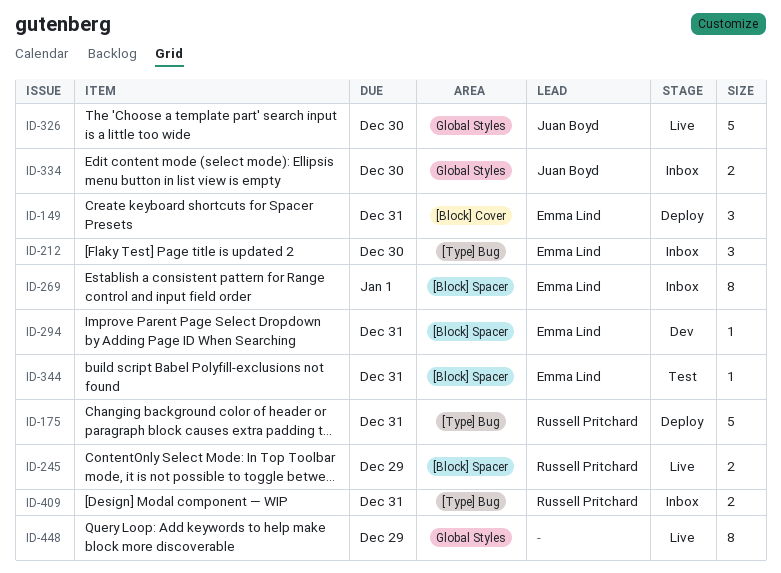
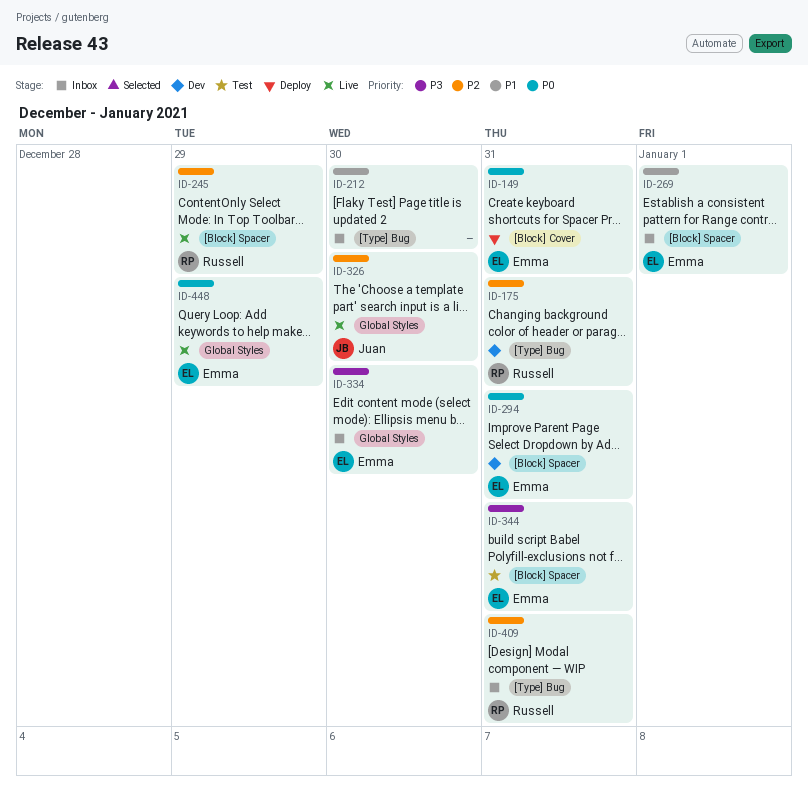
ID-175, status: Deploy -> Dev
ID-212, owner: Emma Lind -> none
ID-334, owner: Juan Boyd -> Emma Lind
ID-448, owner: none -> Emma Lind

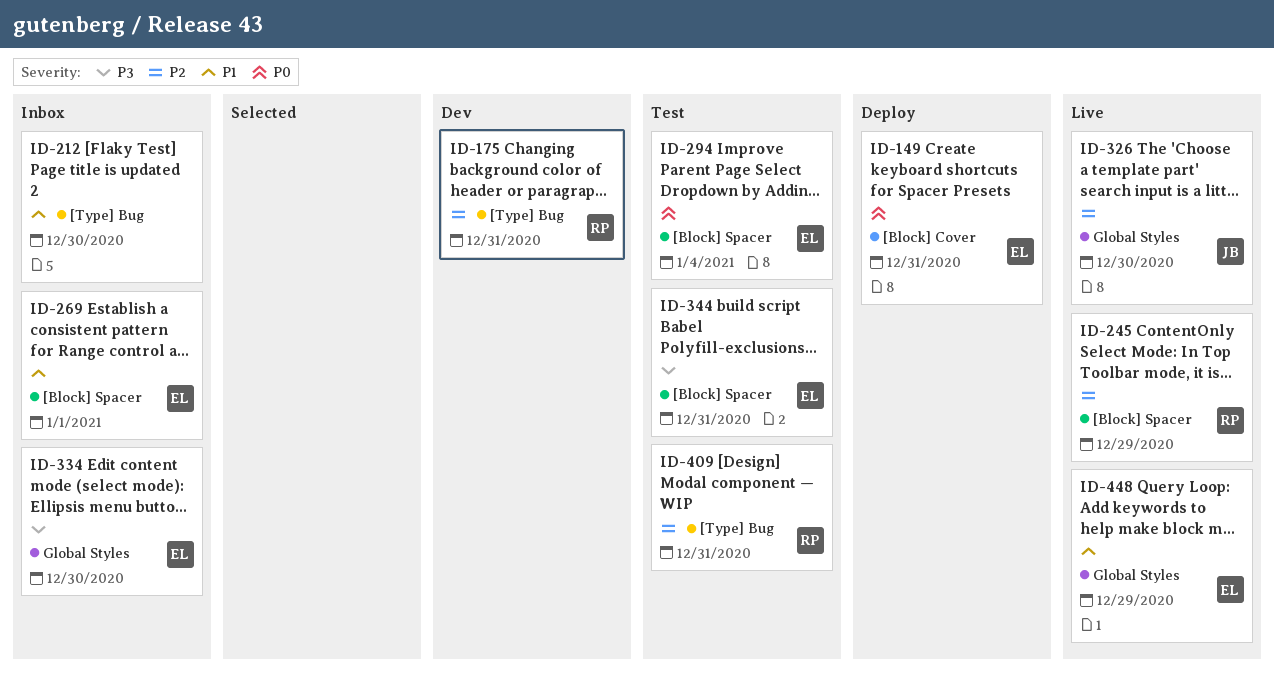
ID-294, status: Dev -> Test
ID-294, due: Dec 31 -> Jan 4
ID-409, status: Inbox -> Test
ID-448, priority: P0 -> P1

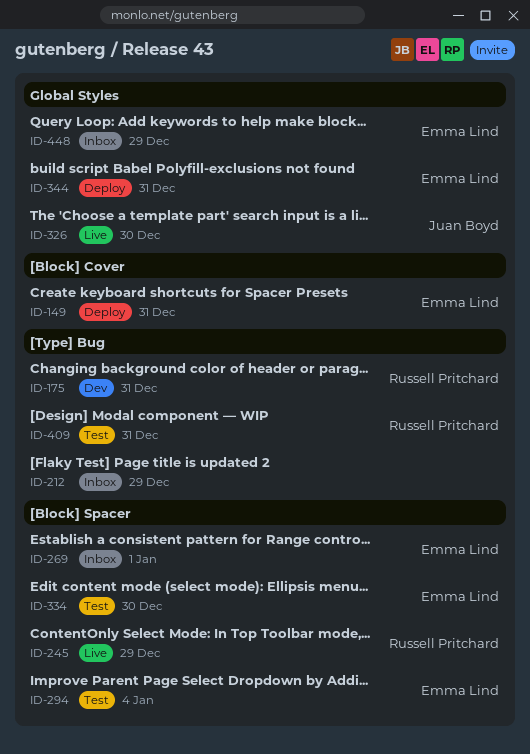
ID-212, due: Dec 30 -> Dec 29
ID-334, status: Inbox -> Test
ID-334, label: Global Styles -> [Block] Spacer
ID-344, status: Test -> Deploy
ID-344, label: [Block] Spacer -> Global Styles
ID-448, status: Live -> Inbox

